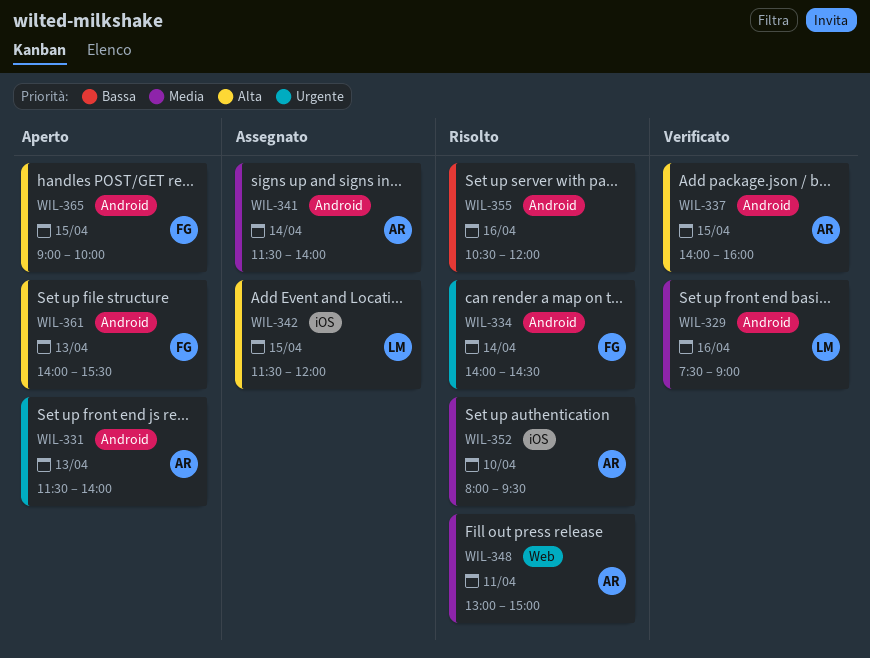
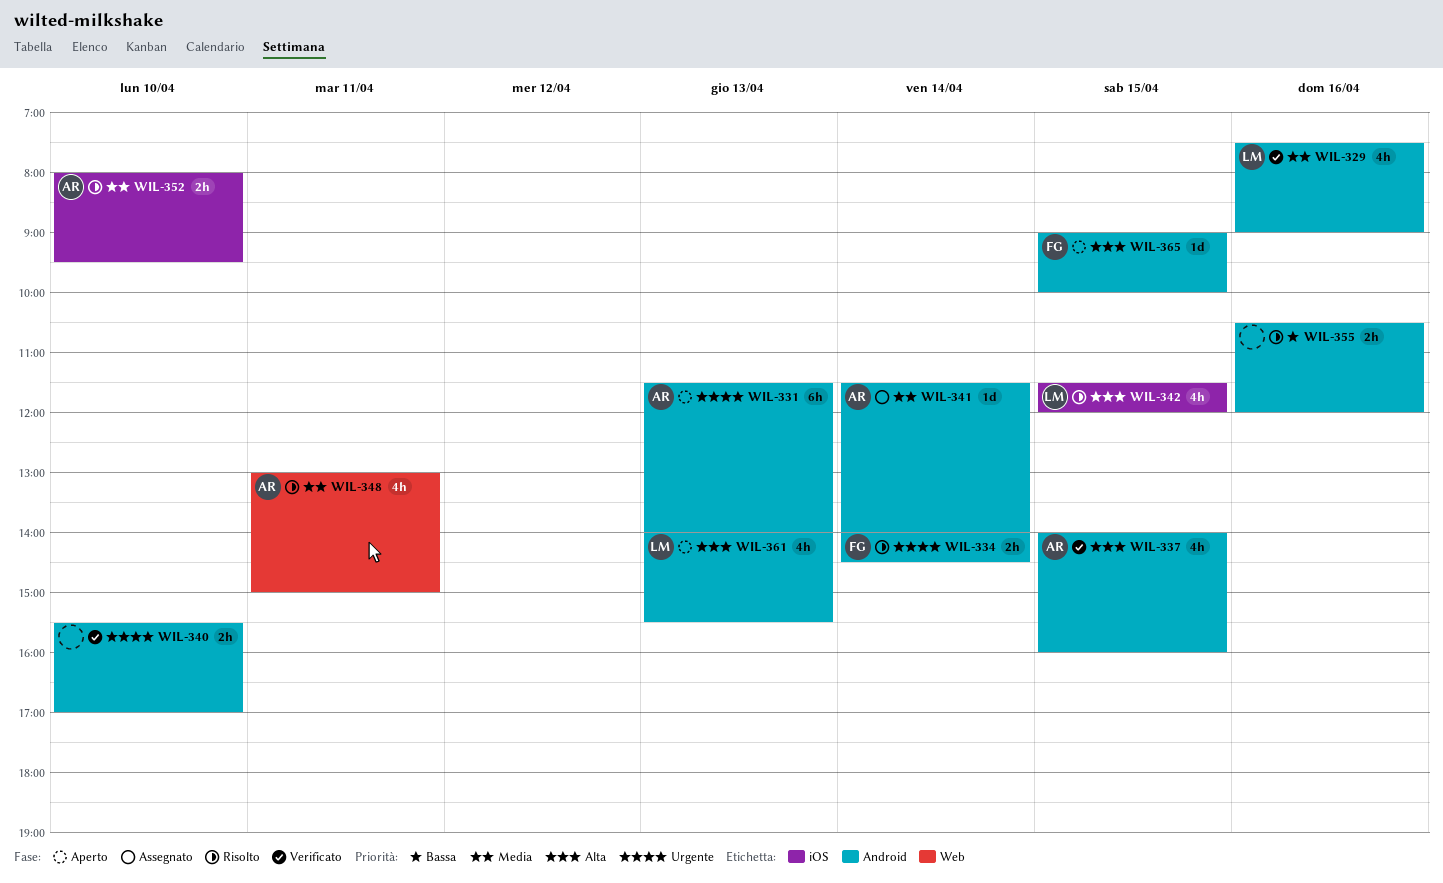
WIL-340: none -> present
WIL-342, status: Assegnato -> Risolto
WIL-361, owner: FG -> LM

